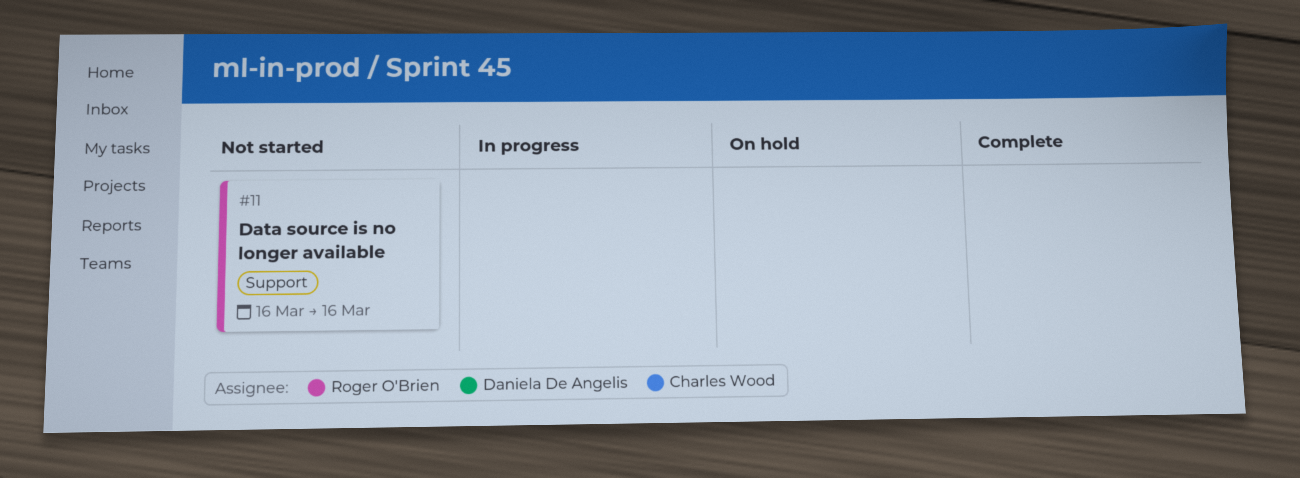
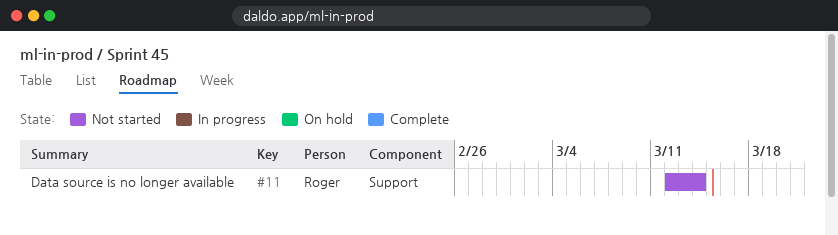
#11, start: Mar 16 -> Mar 12
#11, due: Mar 16 -> Mar 14

